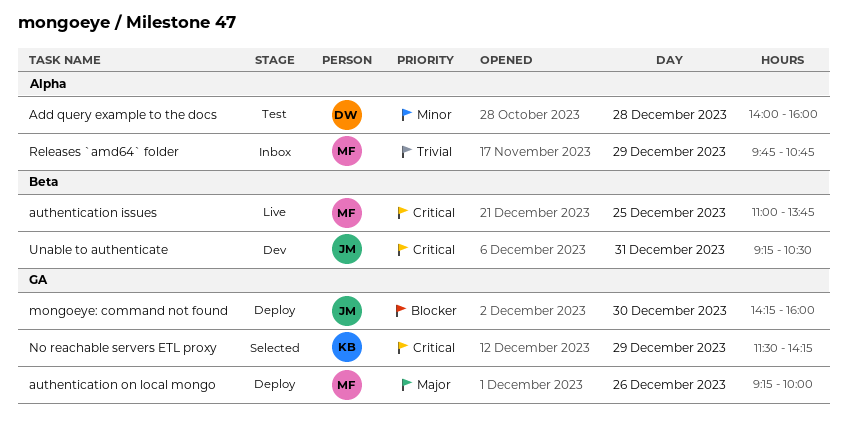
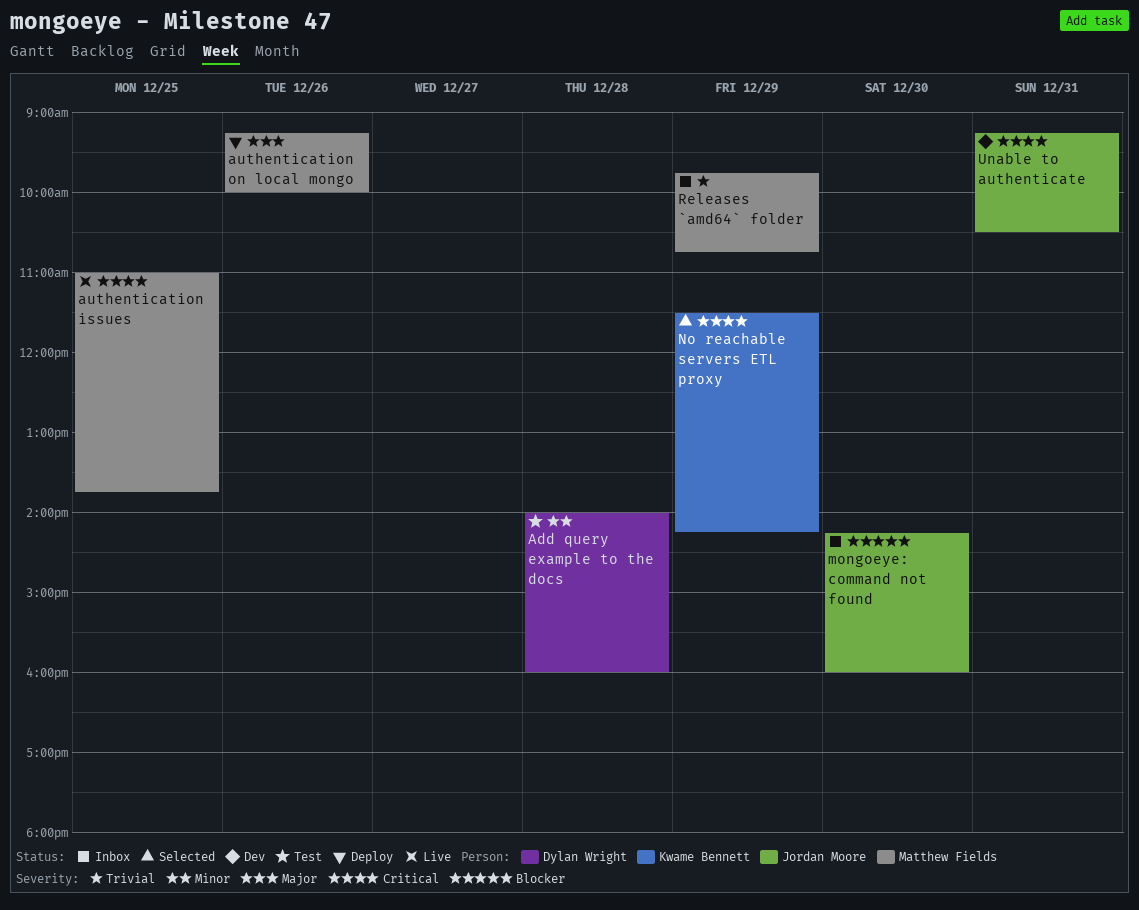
mongoeye: command not found, status: Deploy -> Inbox

